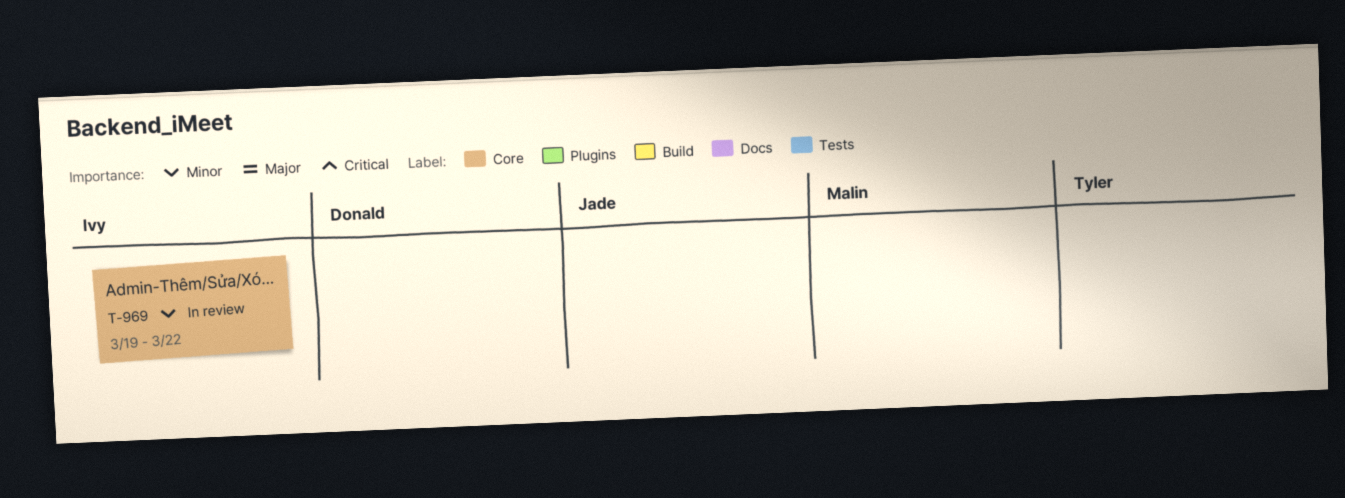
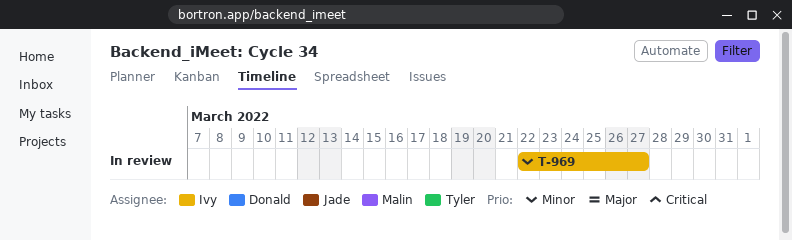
T-969, start: Mar 19 -> Mar 22
T-969, due: Mar 22 -> Mar 27

